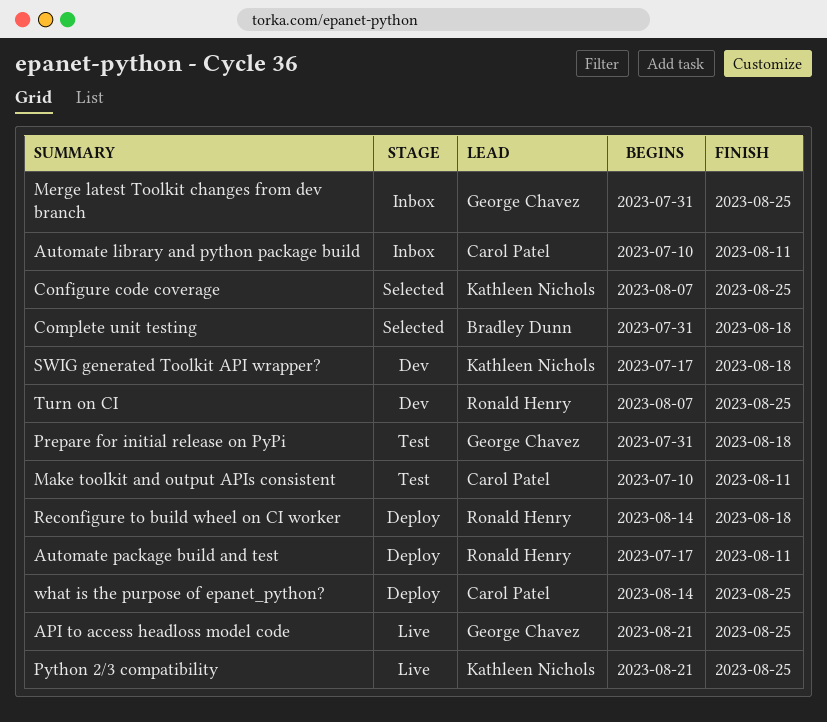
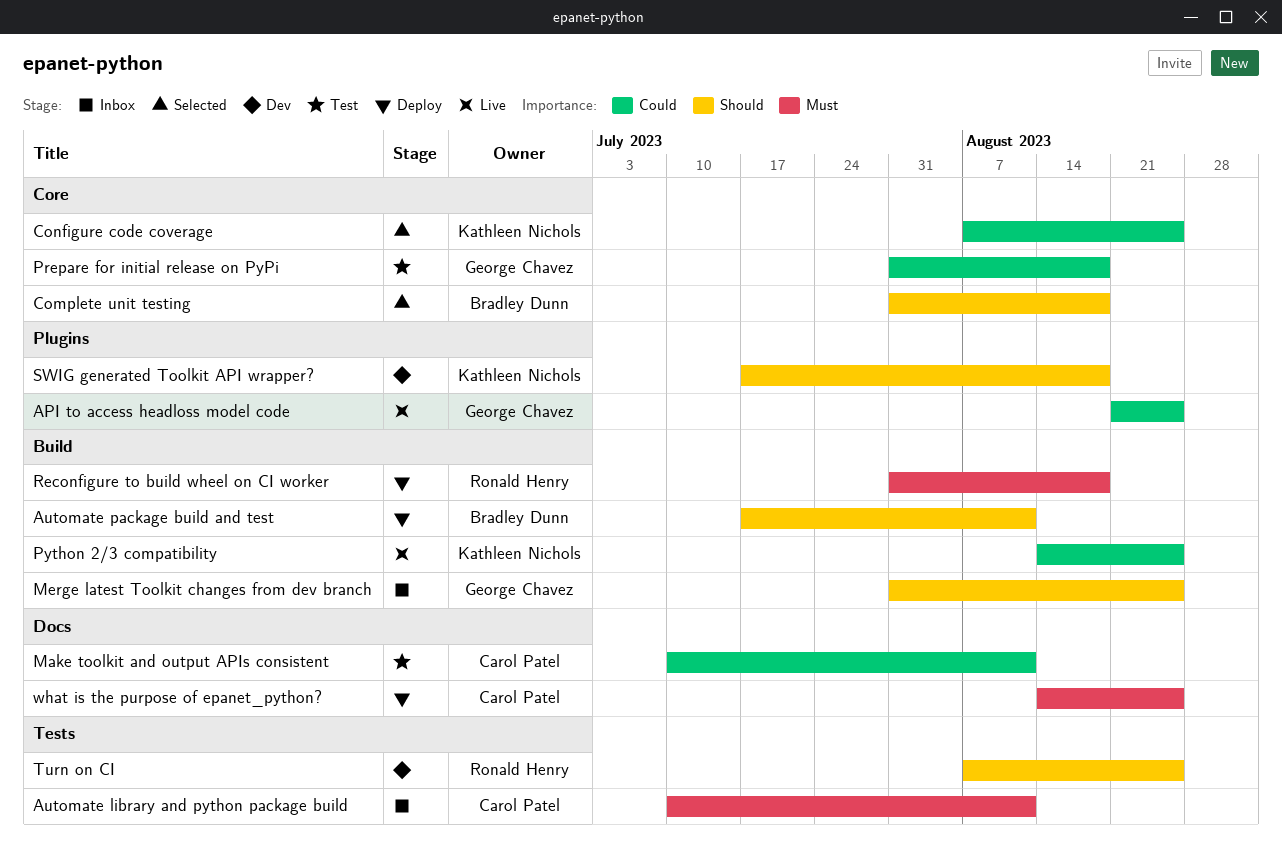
Automate package build and test, owner: Ronald Henry -> Bradley Dunn
Python 2/3 compatibility, start: Aug 21 -> Aug 14
Reconfigure to build wheel on CI worker, start: Aug 14 -> Jul 31

